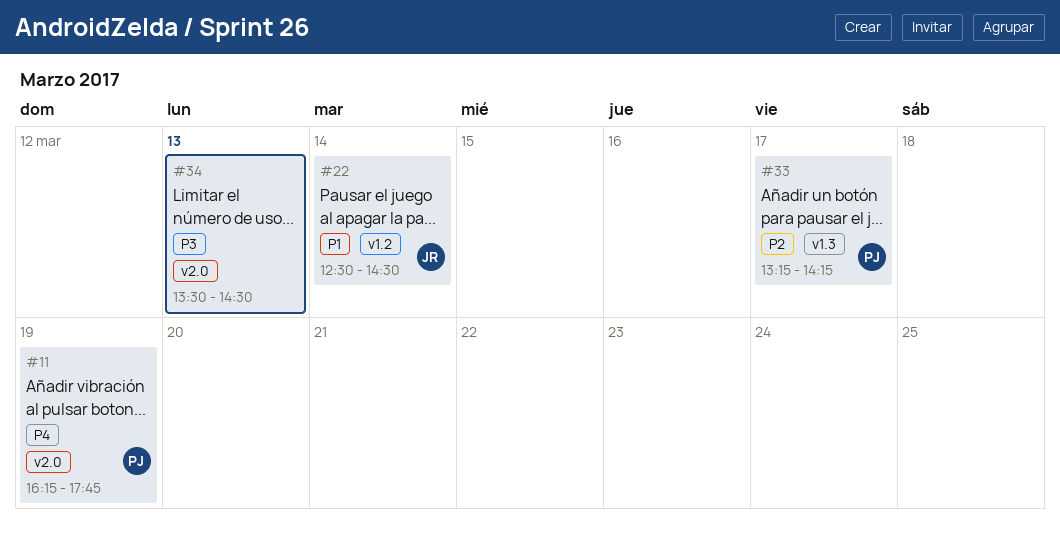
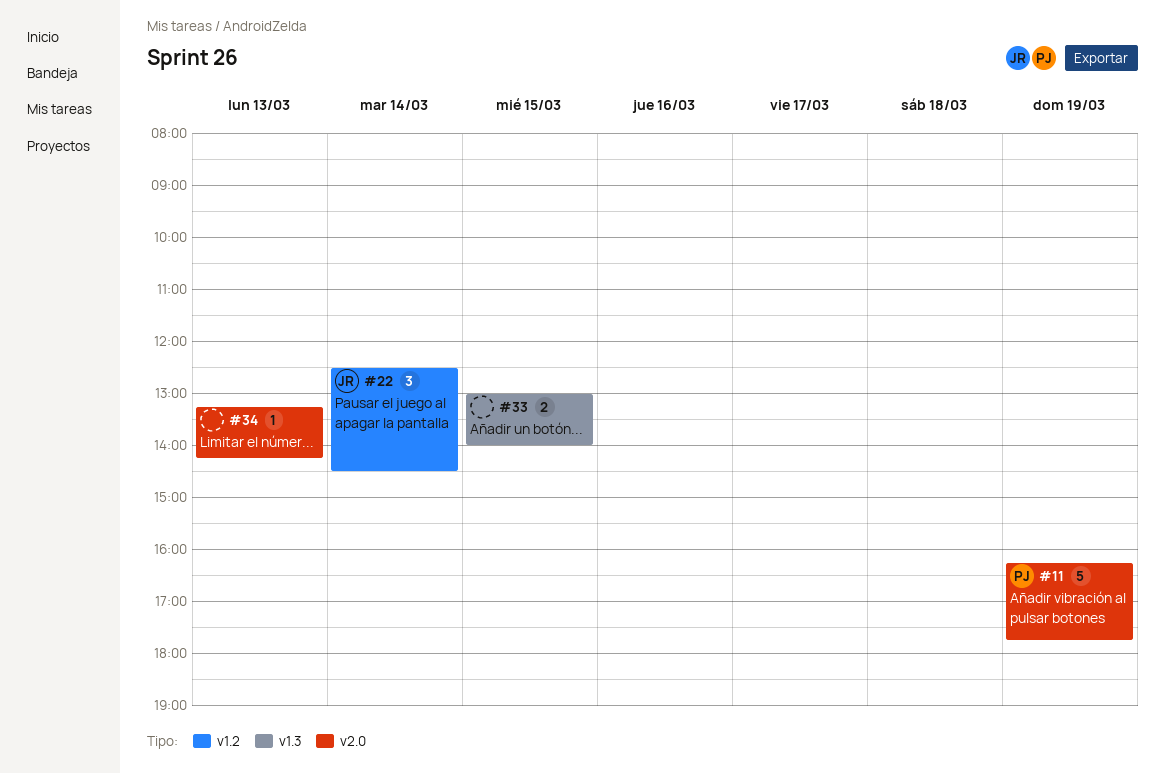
#33, owner: PJ -> none
#33, day: Mar 17 -> Mar 15
#33, begins: 13:15 -> 13:00
#33, ends: 14:15 -> 14:00
#34, begins: 13:30 -> 13:15
#34, ends: 14:30 -> 14:15

